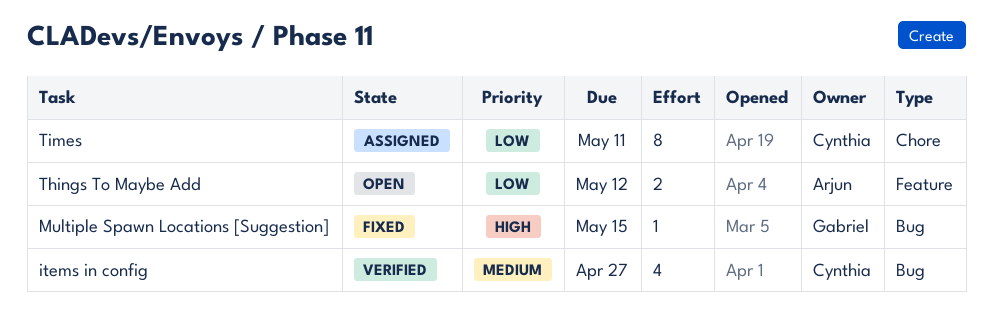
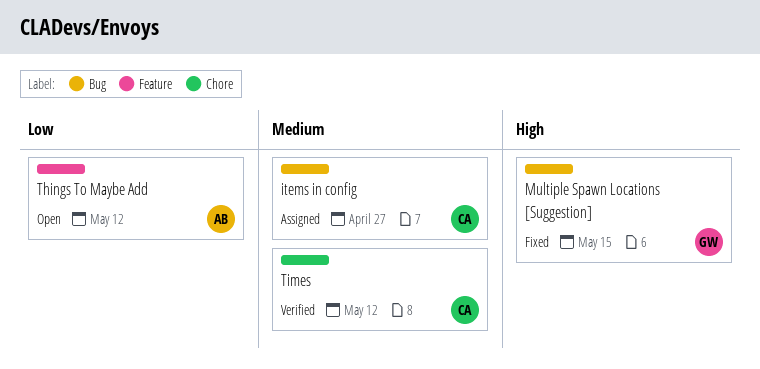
items in config, status: Verified -> Assigned
Times, status: Assigned -> Verified
Times, priority: Low -> Medium
Times, due: May 11 -> May 12

